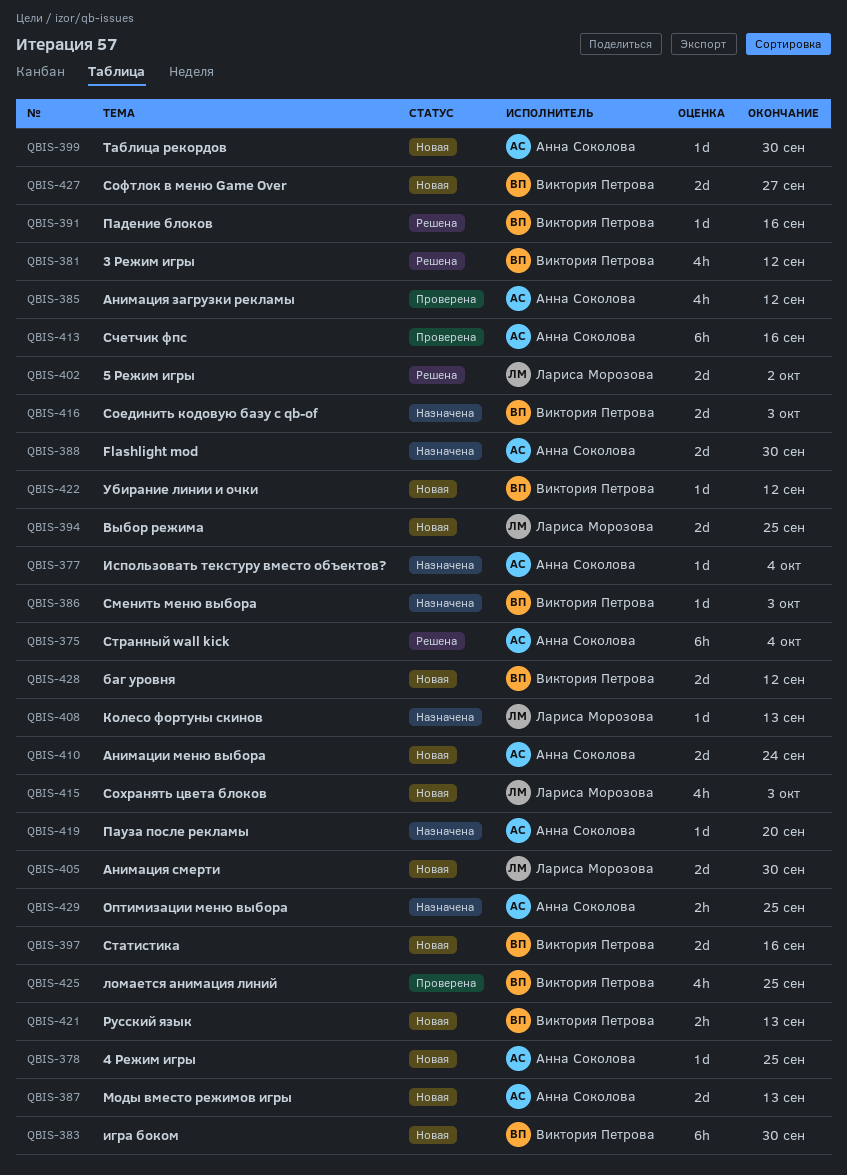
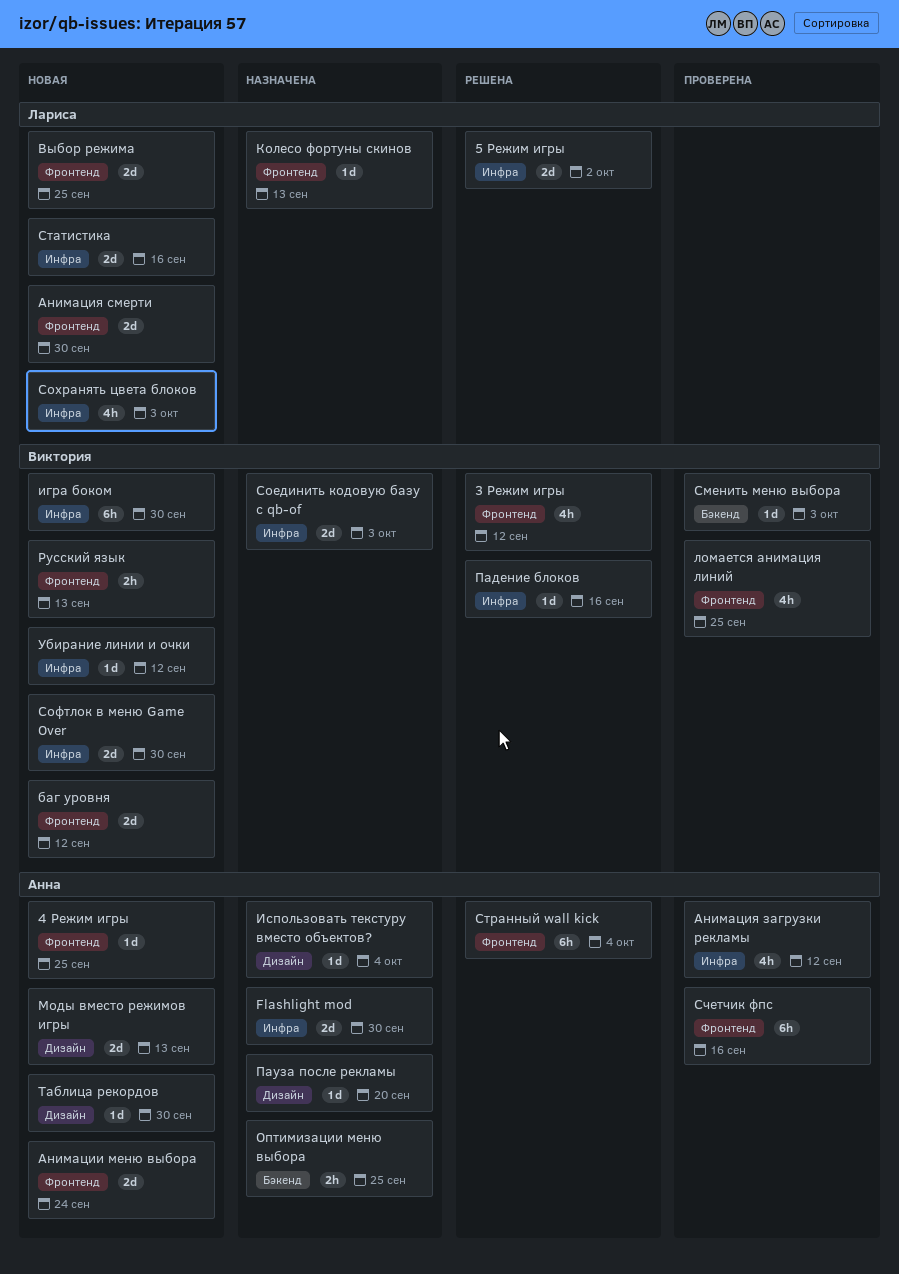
Сменить меню выбора, status: Назначена -> Проверена
Софтлок в меню Game Over, due: Sep 27 -> Sep 30
Статистика, owner: Виктория Петрова -> Лариса Морозова

